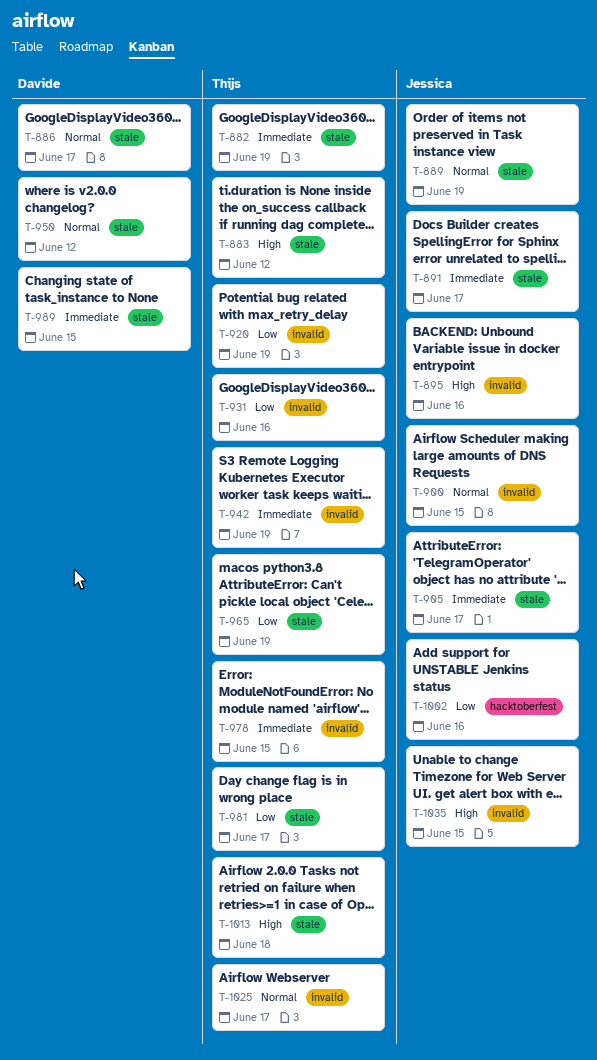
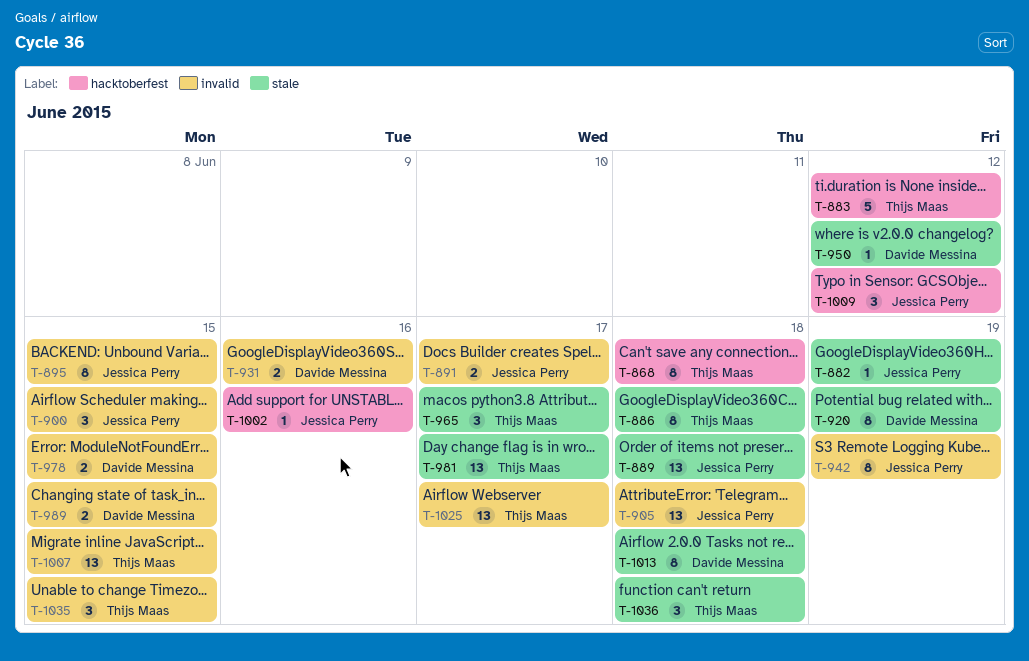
T-868: none -> present
T-882, owner: Thijs Maas -> Jessica Perry
T-883, label: stale -> hacktoberfest
T-886, owner: Davide Messina -> Thijs Maas
T-886, due: Jun 17 -> Jun 18
T-889, due: Jun 19 -> Jun 18
T-891, label: stale -> invalid
T-895, due: Jun 16 -> Jun 15
T-905, label: stale -> invalid
T-905, due: Jun 17 -> Jun 18
T-920, owner: Thijs Maas -> Davide Messina
T-920, label: invalid -> stale
T-931, owner: Thijs Maas -> Davide Messina
T-942, owner: Thijs Maas -> Jessica Perry
T-965, due: Jun 19 -> Jun 17
T-978, owner: Thijs Maas -> Davide Messina
T-989, label: stale -> invalid
T-1007: none -> present
T-1009: none -> present
T-1013, owner: Thijs Maas -> Davide Messina
T-1035, owner: Jessica Perry -> Thijs Maas
T-1036: none -> present

